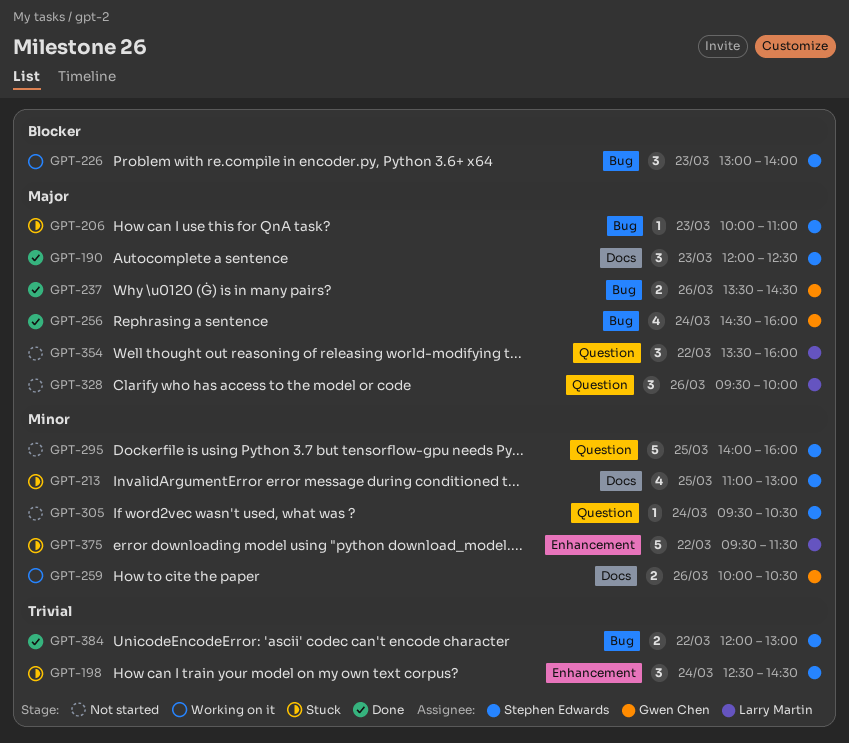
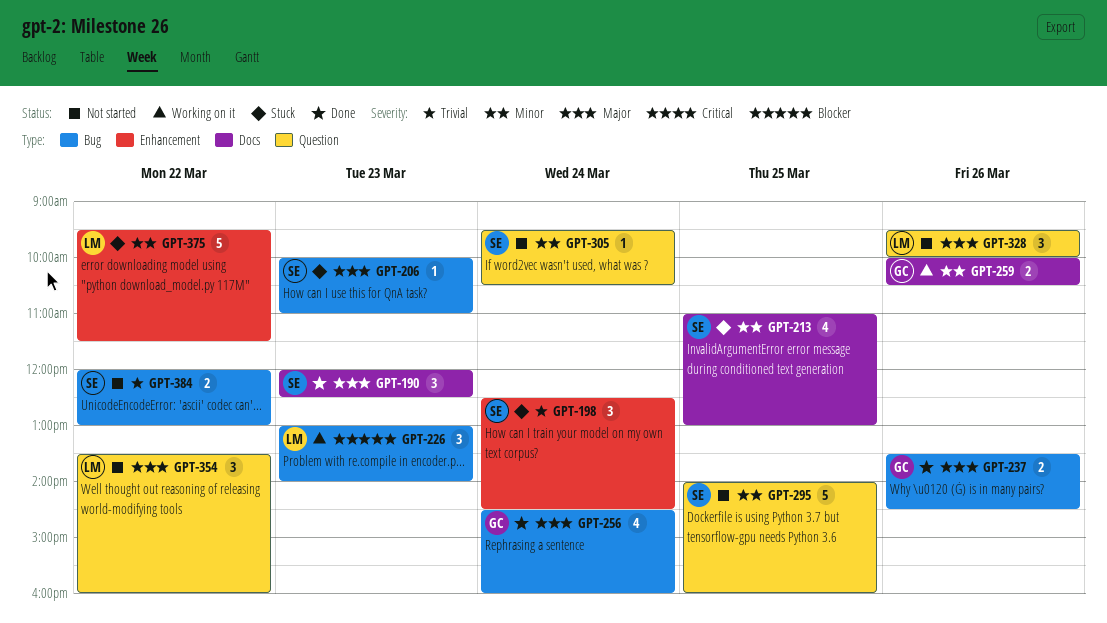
GPT-226, owner: Stephen Edwards -> Larry Martin
GPT-384, status: Done -> Not started

